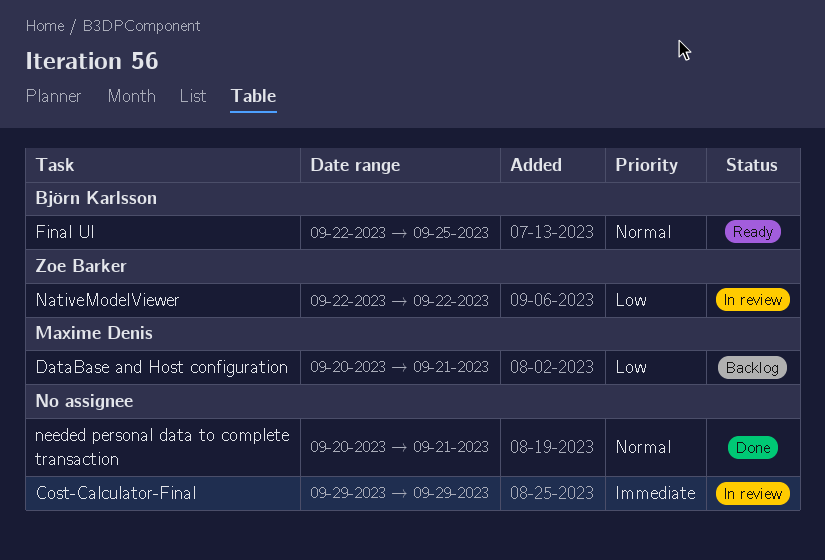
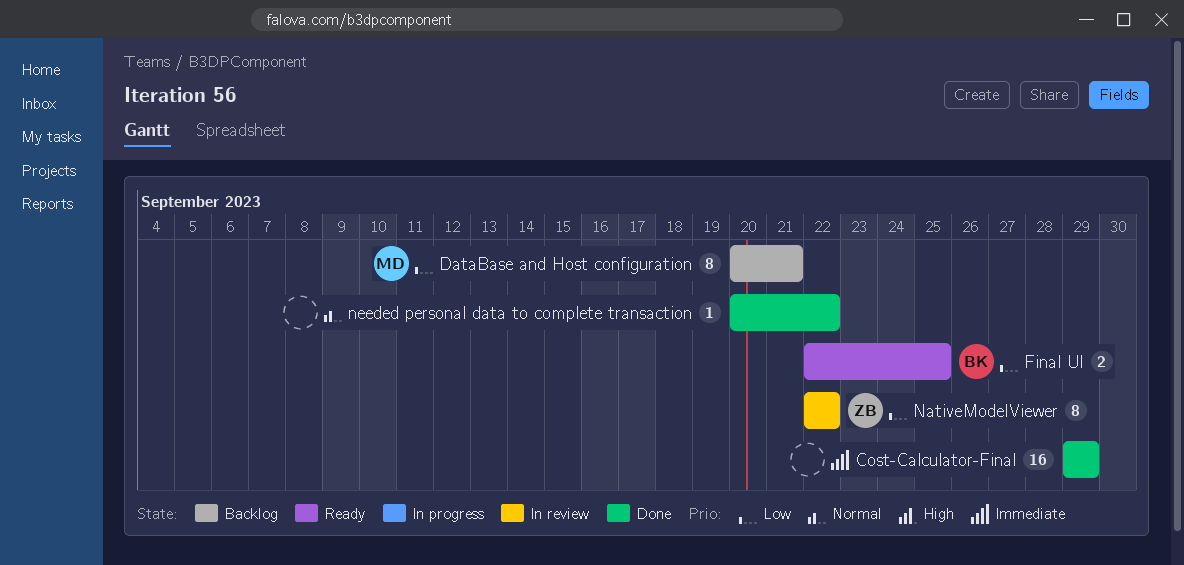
Cost-Calculator-Final, status: In review -> Done
Final UI, priority: Normal -> Low
needed personal data to complete transaction, due: Sep 21 -> Sep 22

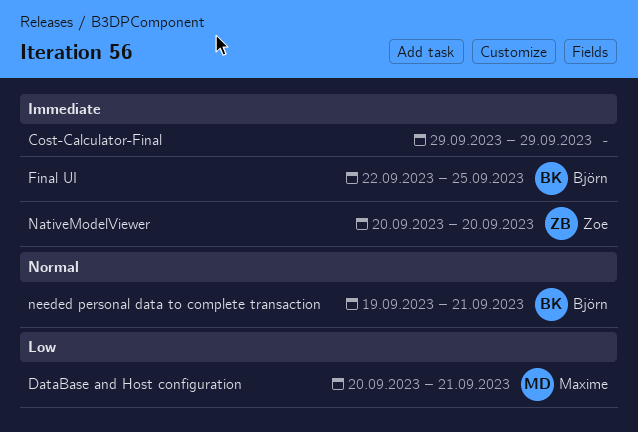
Final UI, priority: Low -> Immediate
NativeModelViewer, priority: Low -> Immediate
NativeModelViewer, start: Sep 22 -> Sep 20
NativeModelViewer, due: Sep 22 -> Sep 20
needed personal data to complete transaction, owner: none -> Björn
needed personal data to complete transaction, start: Sep 20 -> Sep 19
needed personal data to complete transaction, due: Sep 22 -> Sep 21

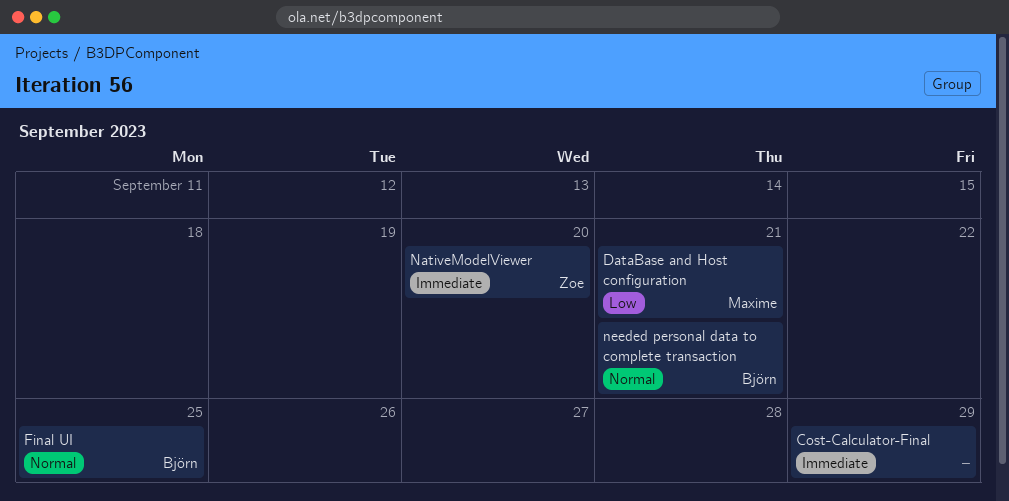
Final UI, priority: Immediate -> Normal

